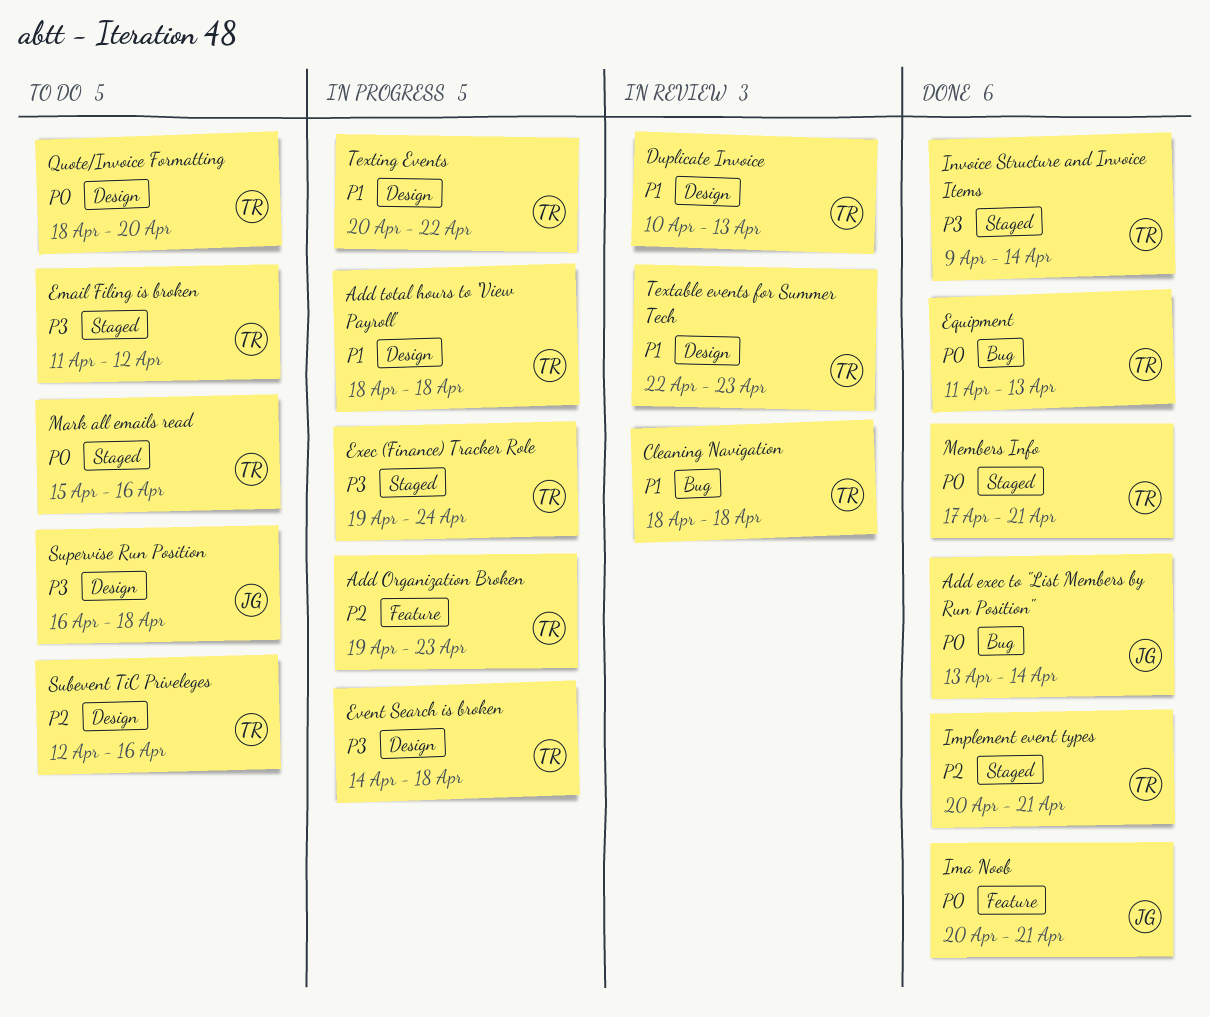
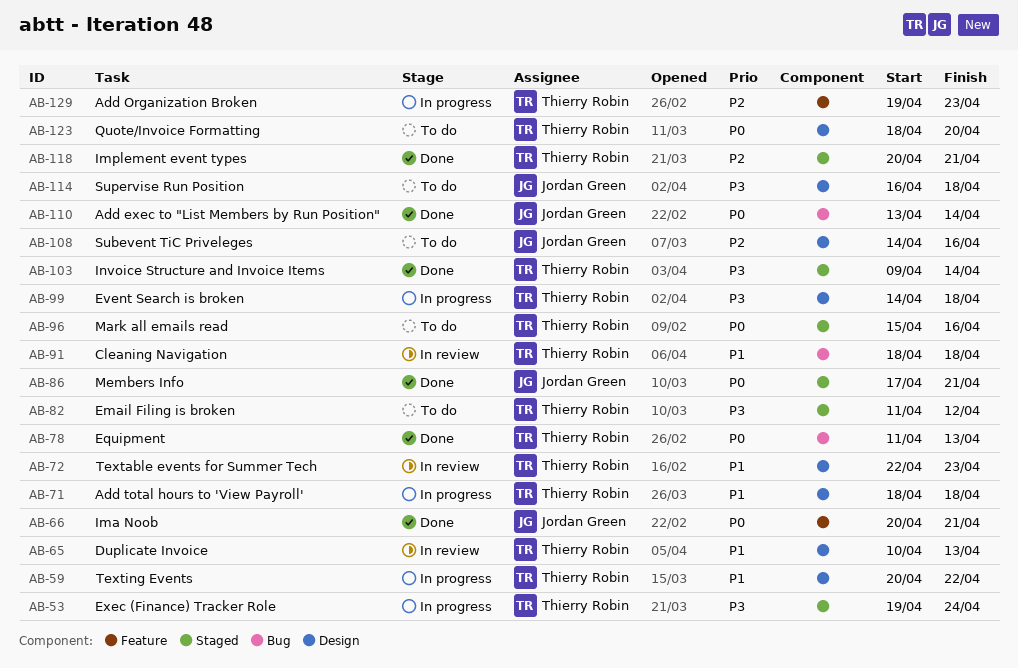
Members Info, owner: Thierry Robin -> Jordan Green
Subevent TiC Priveleges, owner: Thierry Robin -> Jordan Green
Subevent TiC Priveleges, start: Apr 12 -> Apr 14

